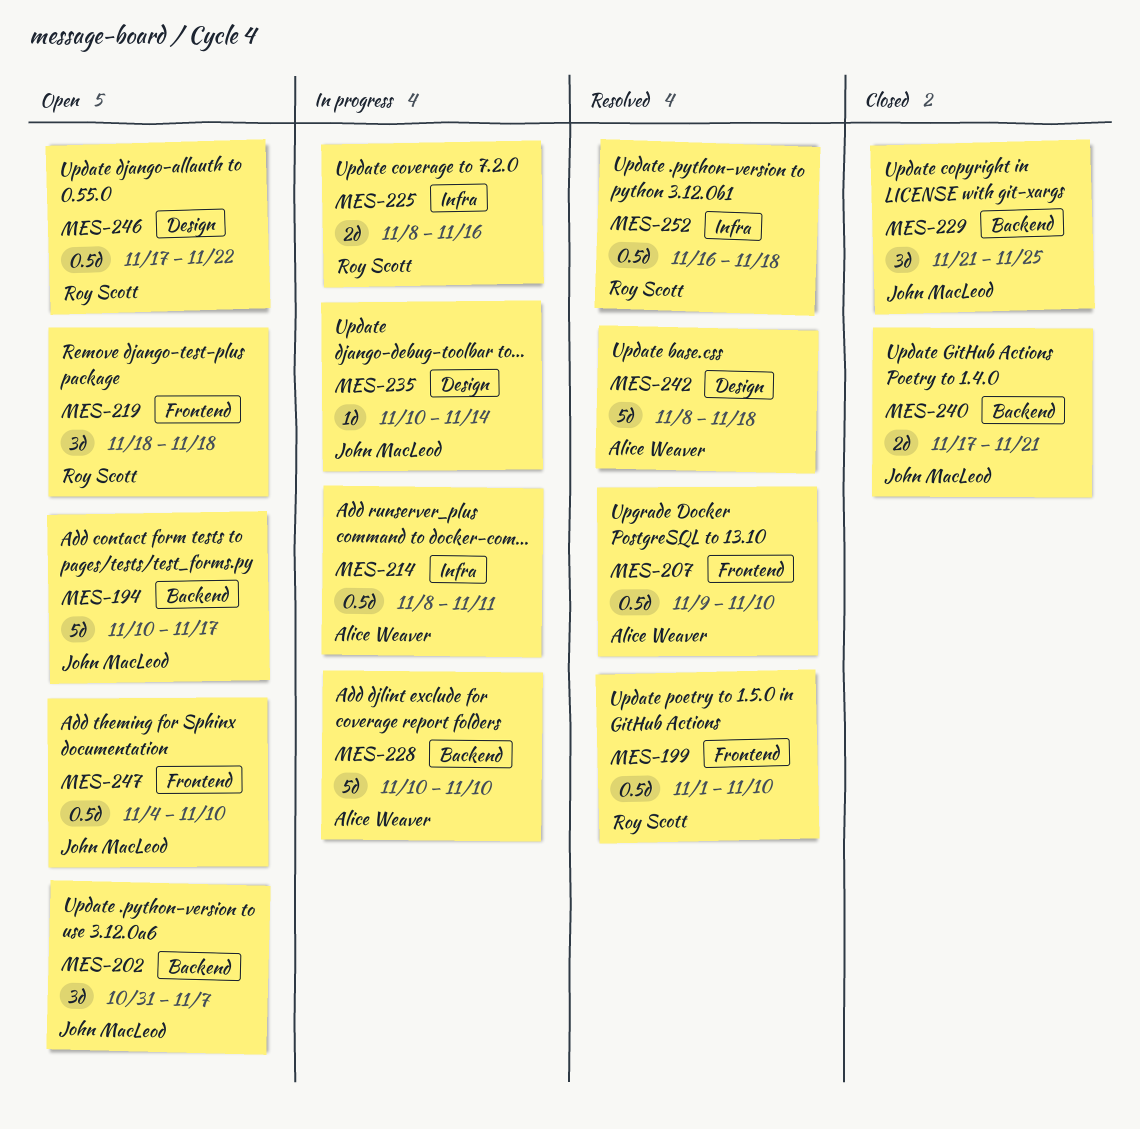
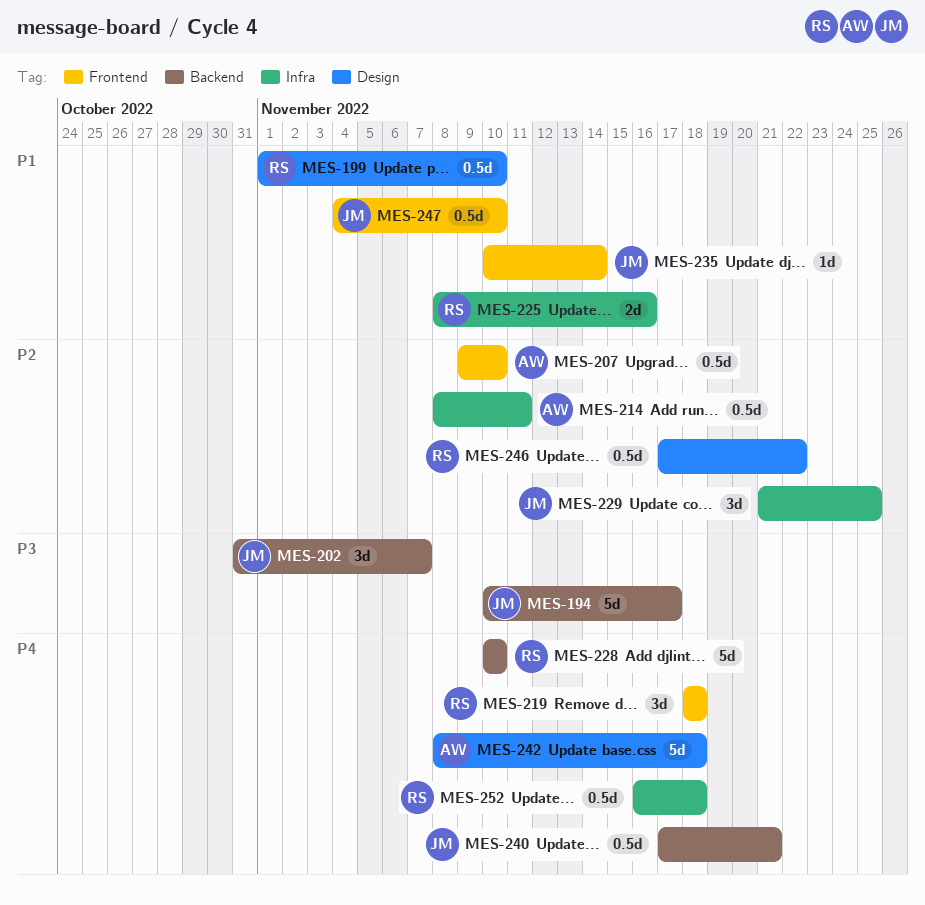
MES-199, label: Frontend -> Design
MES-228, owner: Alice Weaver -> Roy Scott
MES-229, label: Backend -> Infra
MES-235, label: Design -> Frontend
MES-240, estimate: 2d -> 0.5d

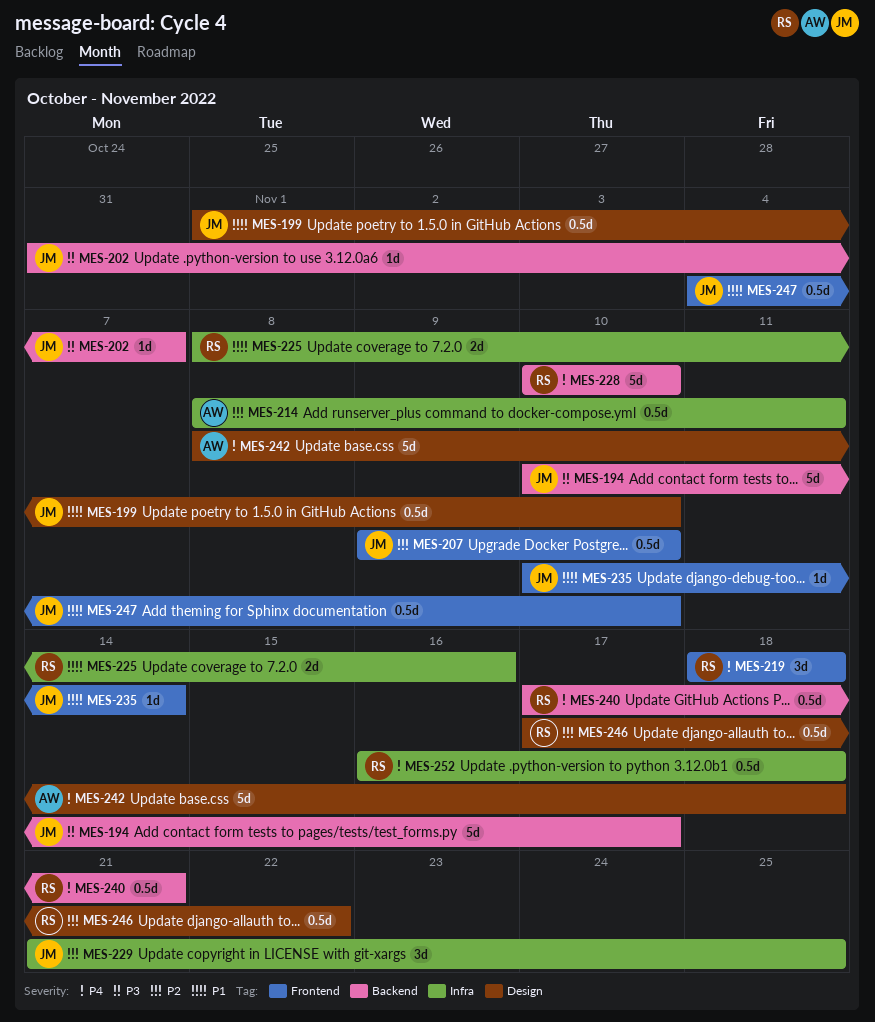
MES-199, owner: RS -> JM
MES-202, estimate: 3d -> 1d
MES-207, owner: AW -> JM
MES-240, owner: JM -> RS

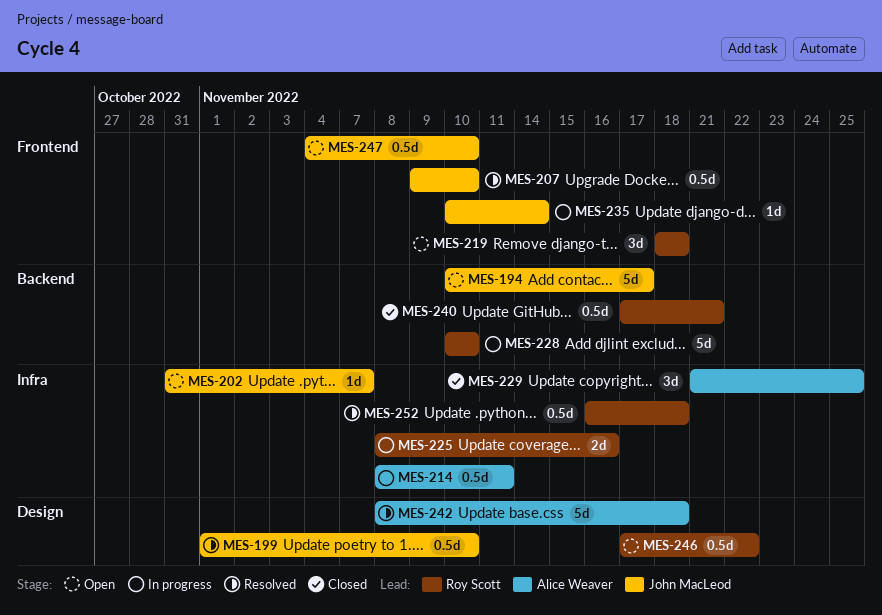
MES-202, label: Backend -> Infra
MES-229, owner: John MacLeod -> Alice Weaver

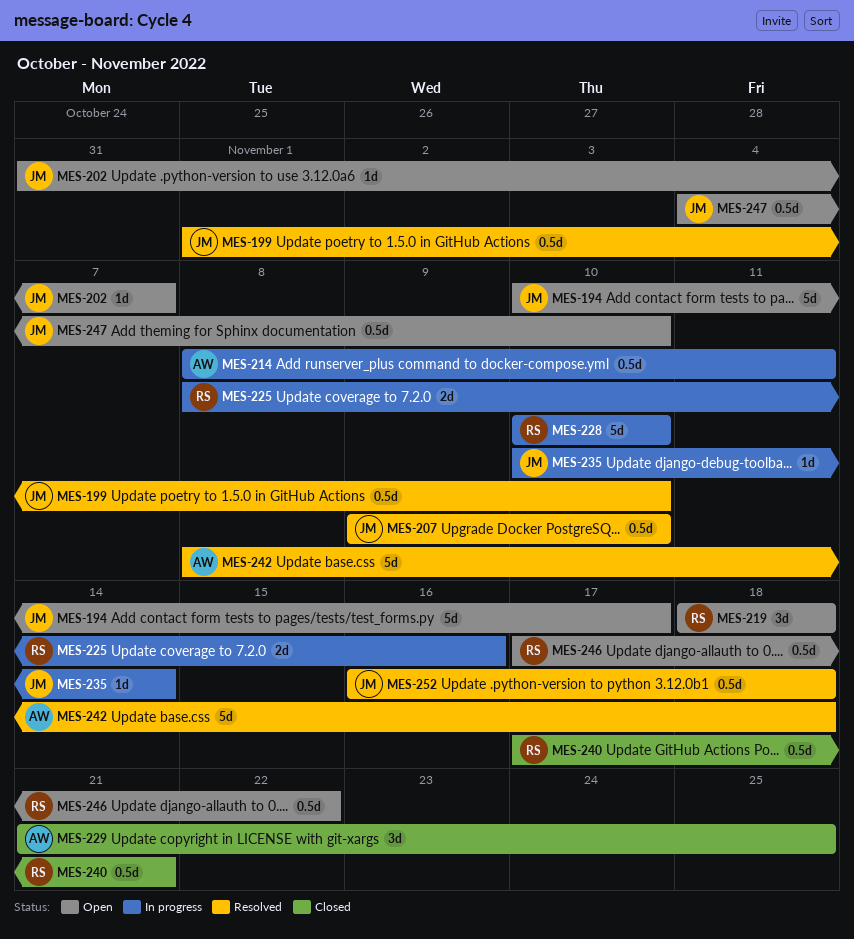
MES-252, owner: Roy Scott -> John MacLeod

